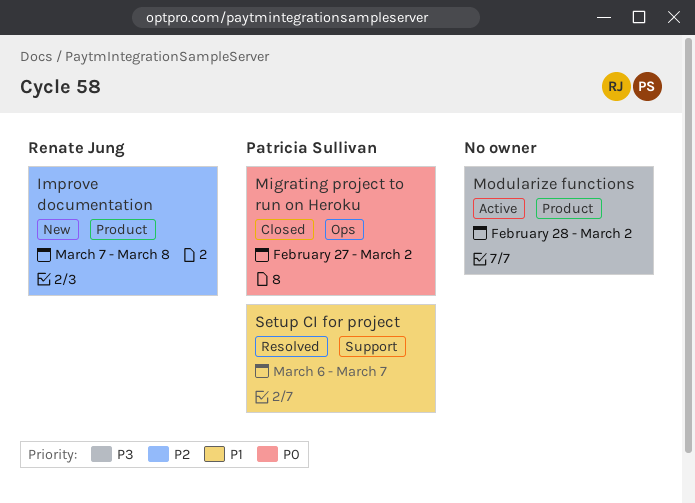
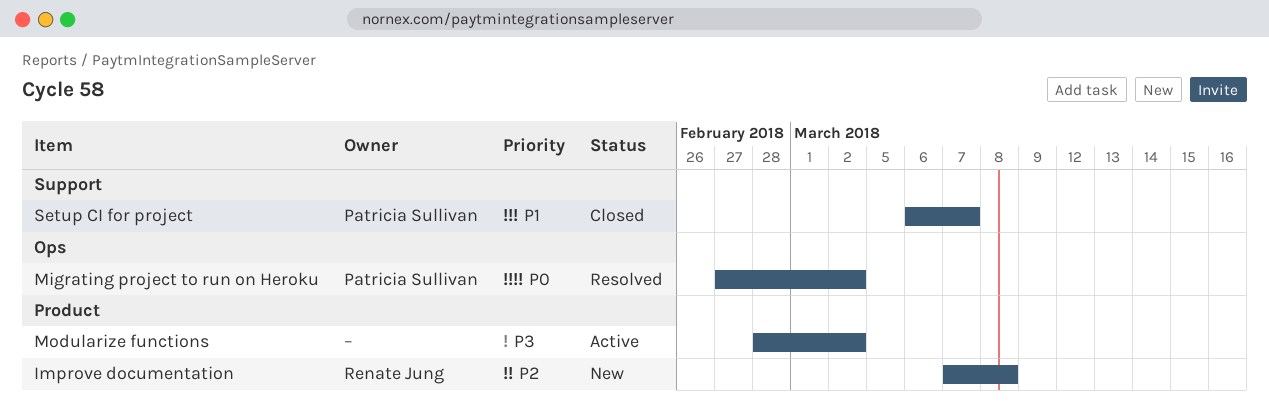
Migrating project to run on Heroku, status: Closed -> Resolved
Setup CI for project, status: Resolved -> Closed

